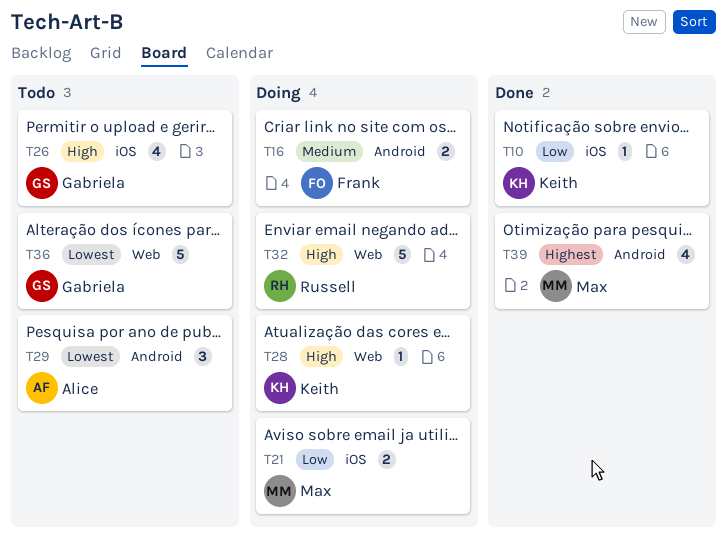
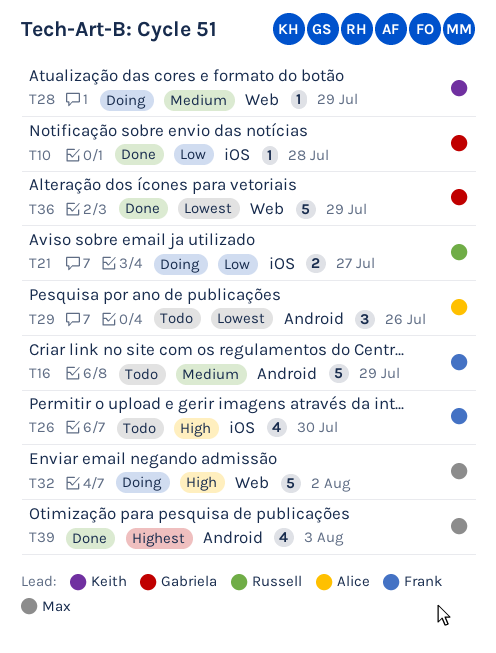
T10, owner: Keith -> Gabriela
T16, status: Doing -> Todo
T16, estimate: 2 -> 5
T21, owner: Max -> Russell
T26, owner: Gabriela -> Frank
T28, priority: High -> Medium
T32, owner: Russell -> Max
T36, status: Todo -> Done

